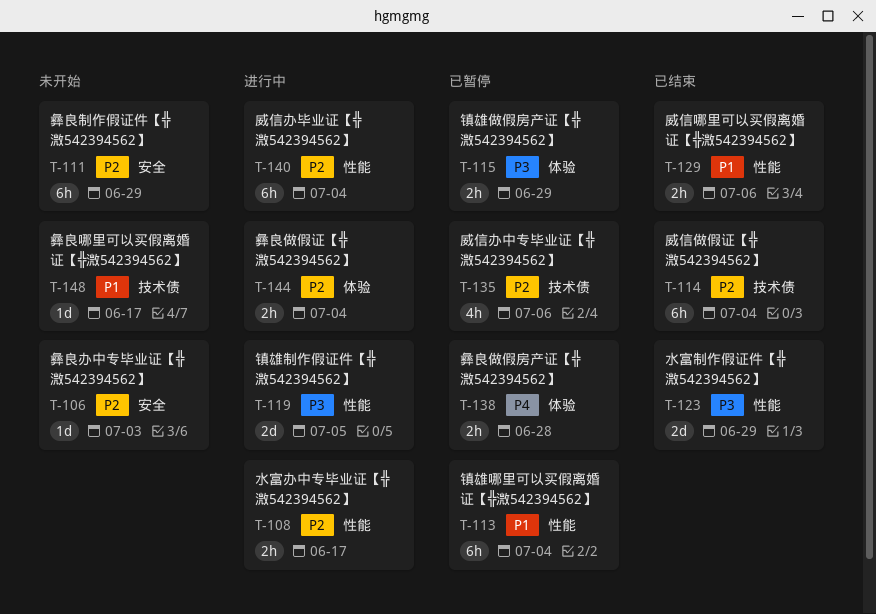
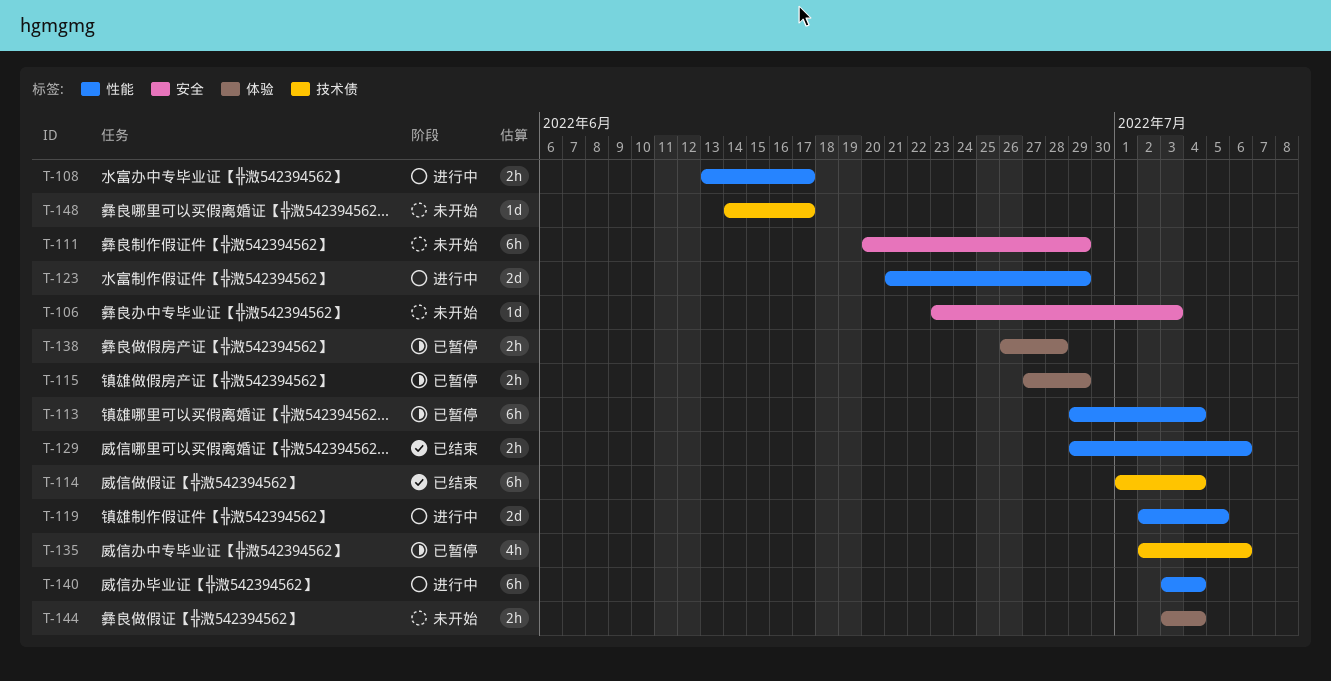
T-123, status: 已结束 -> 进行中
T-144, status: 进行中 -> 未开始

